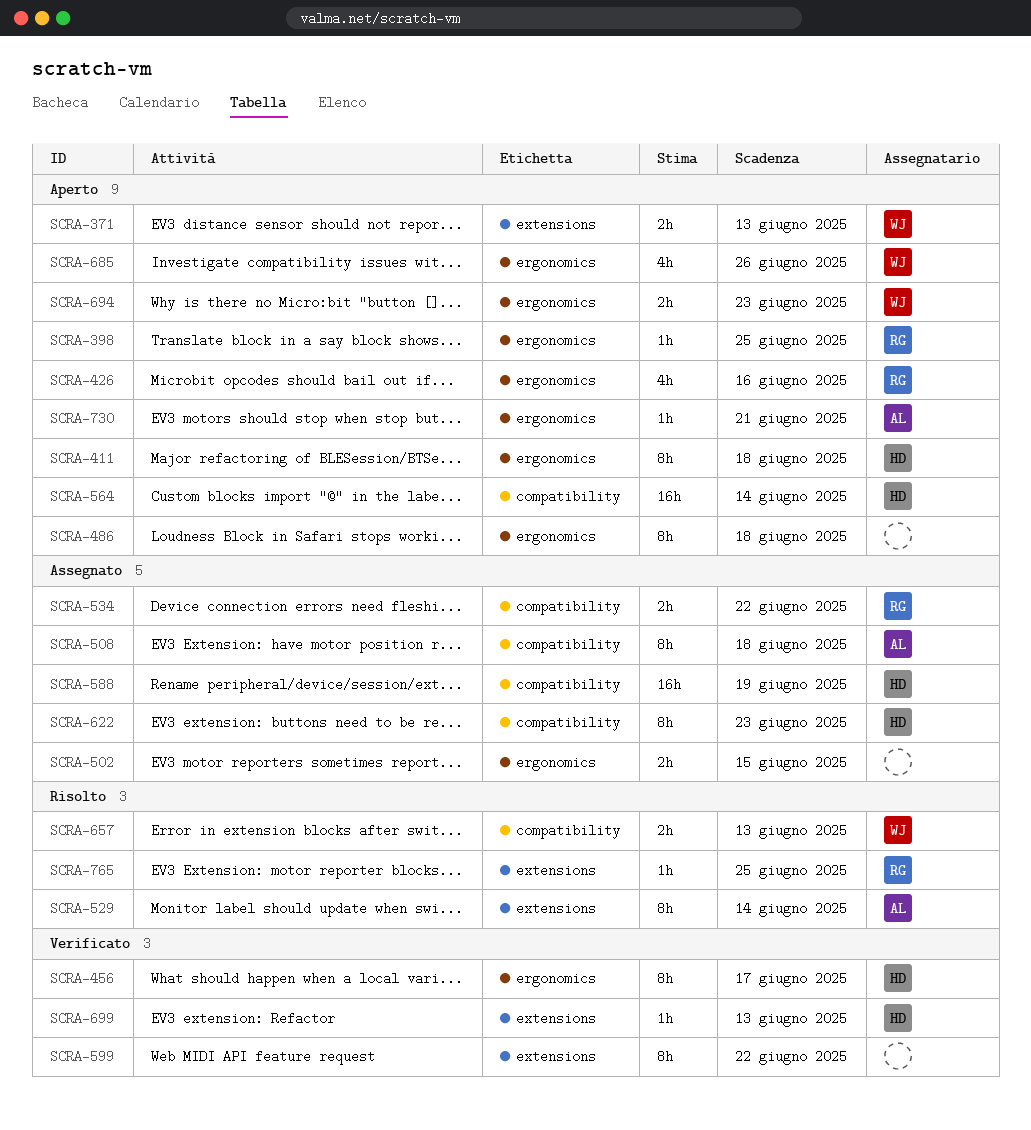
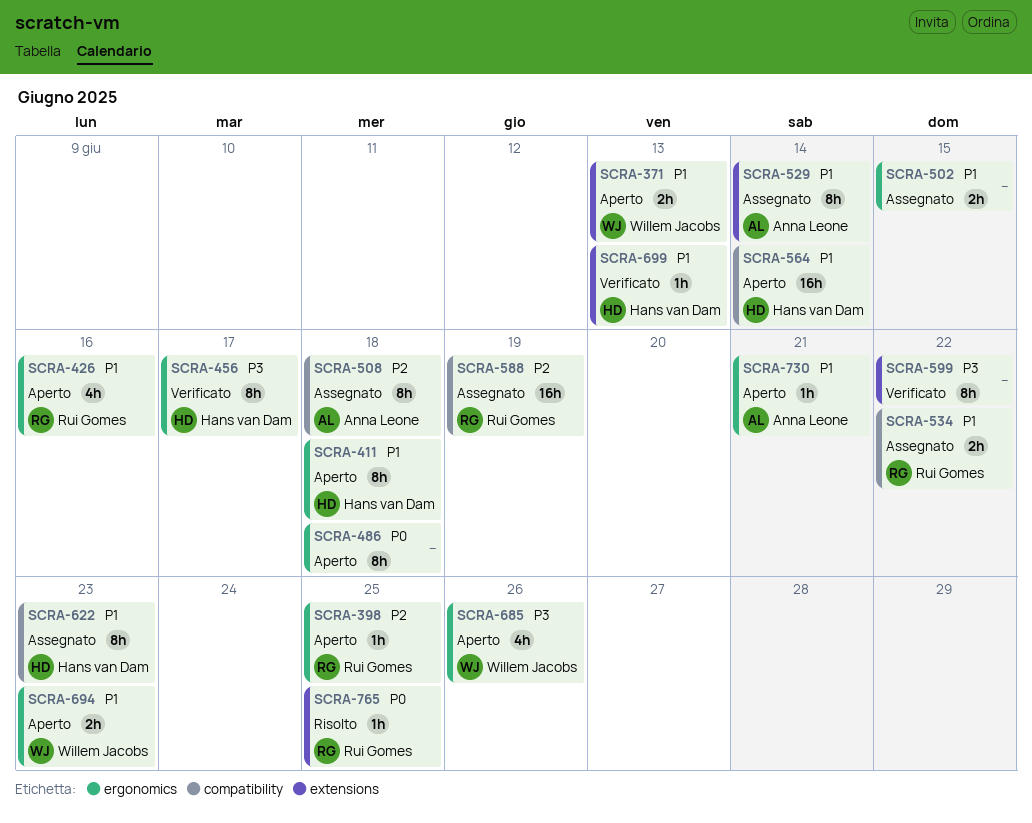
SCRA-529, status: Risolto -> Assegnato
SCRA-588, owner: Hans van Dam -> Rui Gomes
SCRA-657: present -> none

